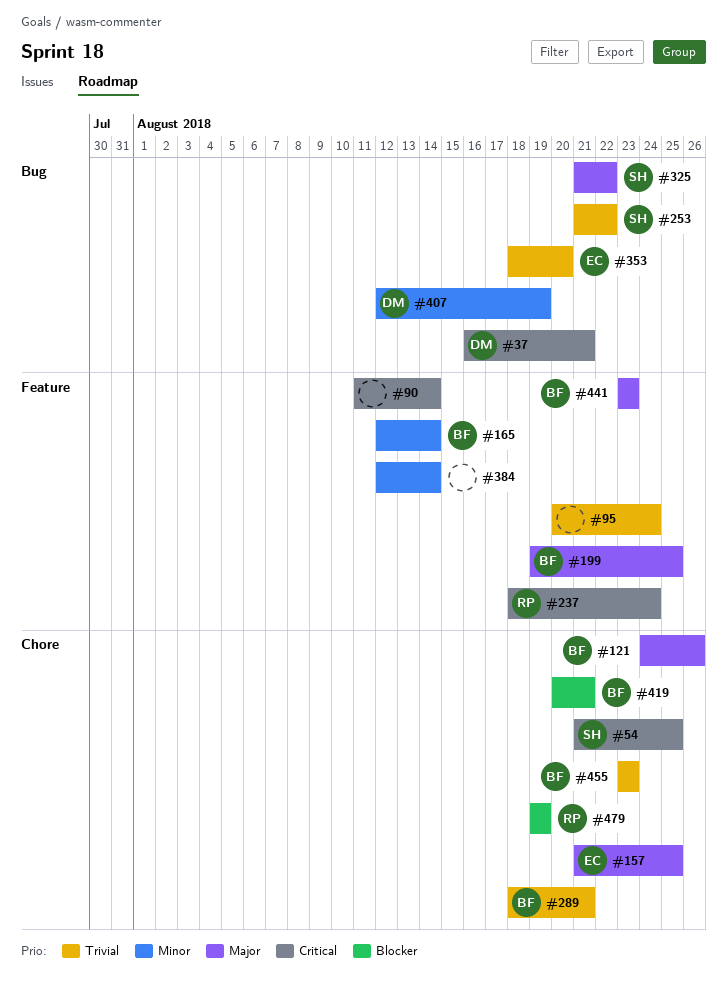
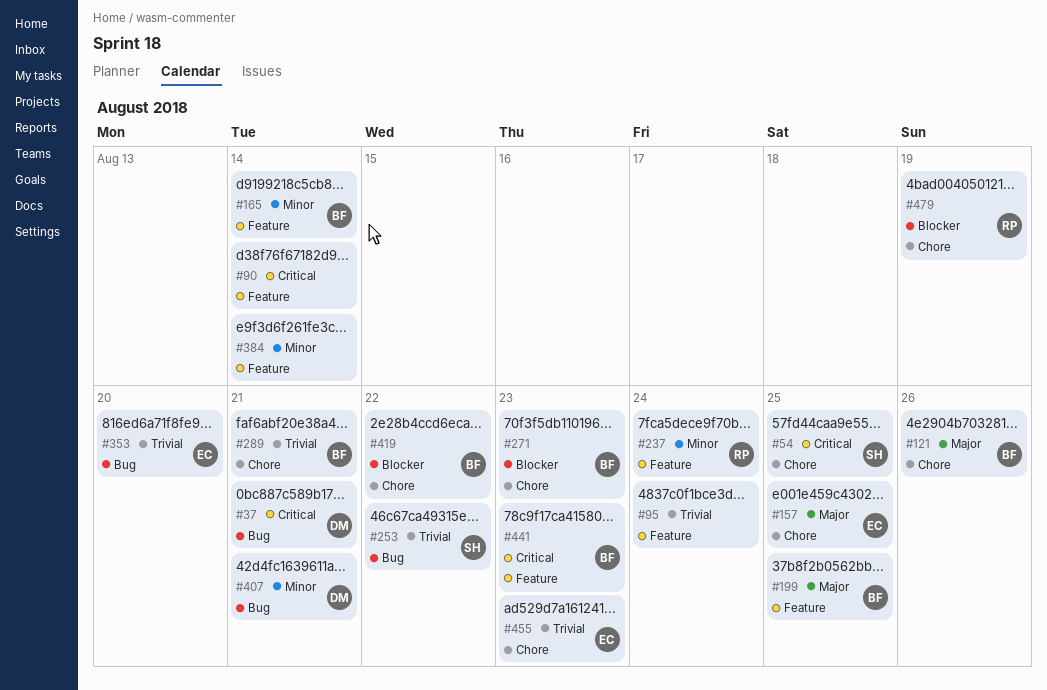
#237, priority: Critical -> Minor
#271: none -> present
#325: present -> none
#407, due: Aug 19 -> Aug 21
#419, due: Aug 21 -> Aug 22
#441, priority: Major -> Critical
#455, owner: BF -> EC

